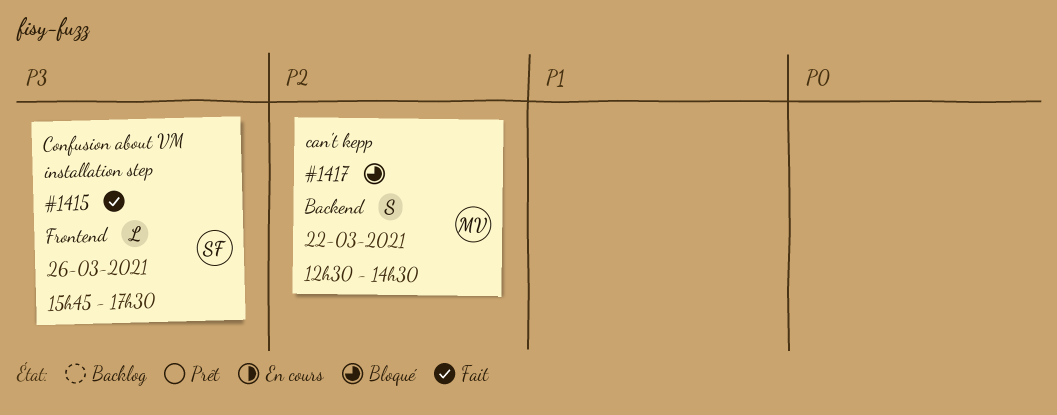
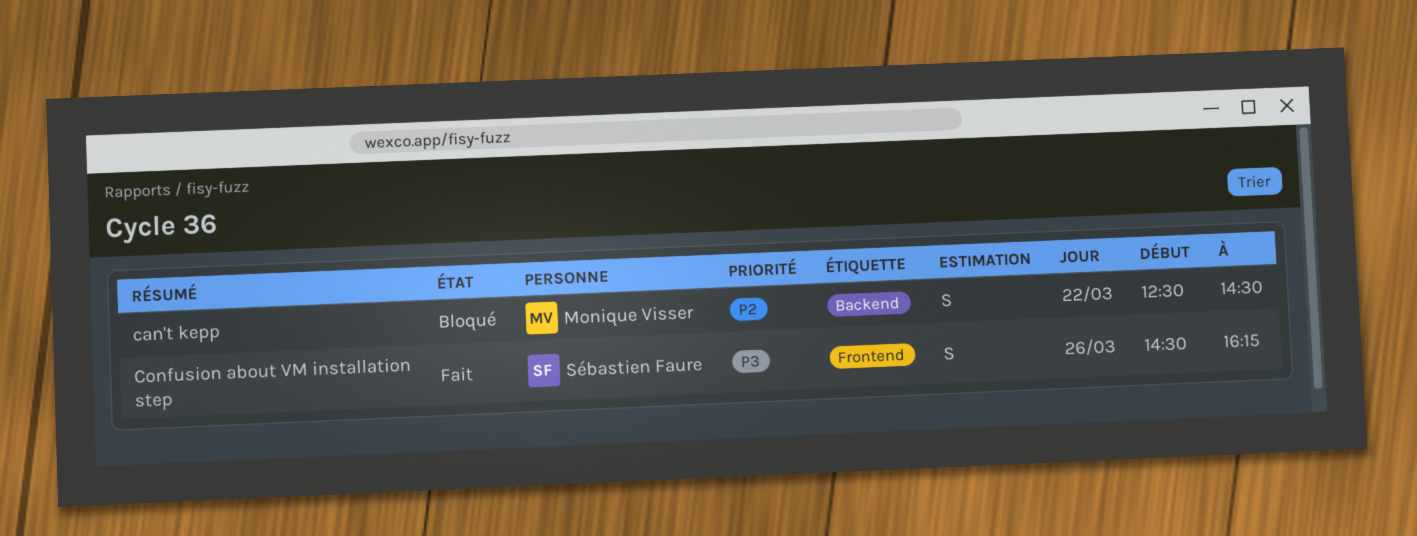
Confusion about VM installation step, estimate: L -> S
Confusion about VM installation step, begins: 15:45 -> 14:30
Confusion about VM installation step, ends: 17:30 -> 16:15

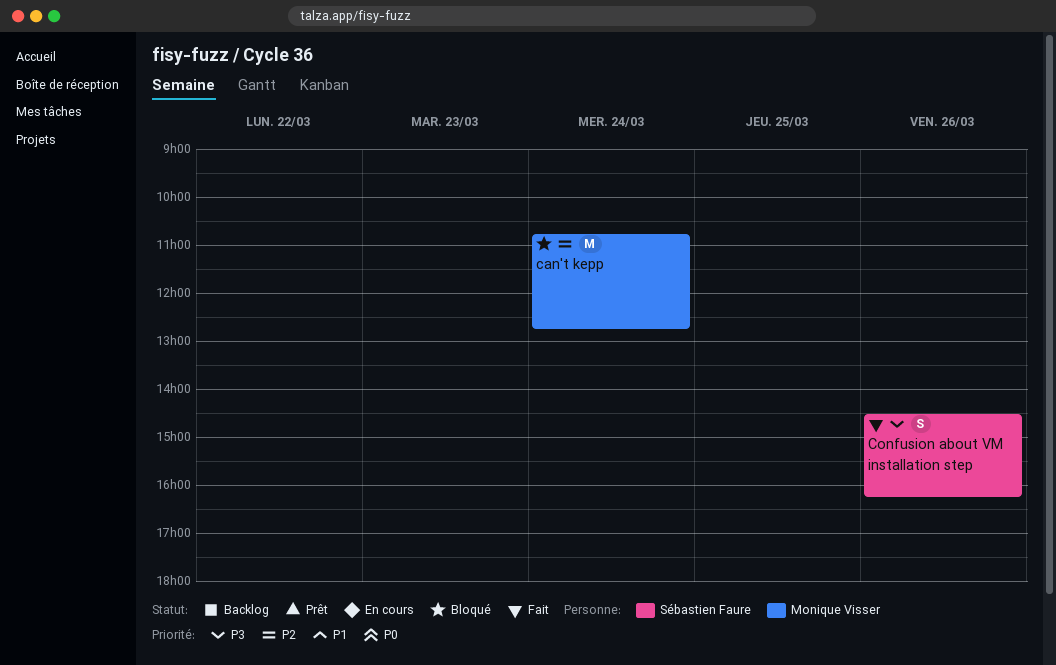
can't kepp, estimate: S -> M
can't kepp, day: Mar 22 -> Mar 24
can't kepp, begins: 12:30 -> 10:45
can't kepp, ends: 14:30 -> 12:45

